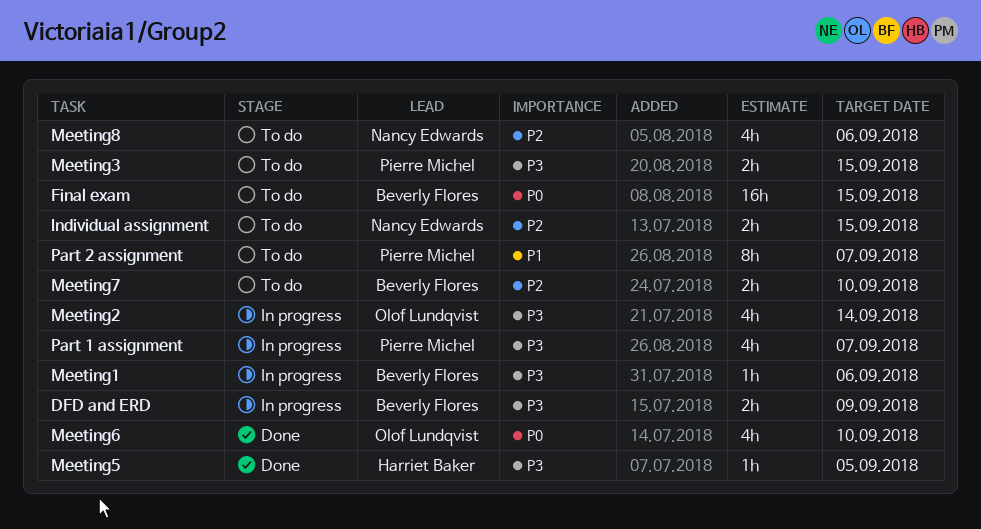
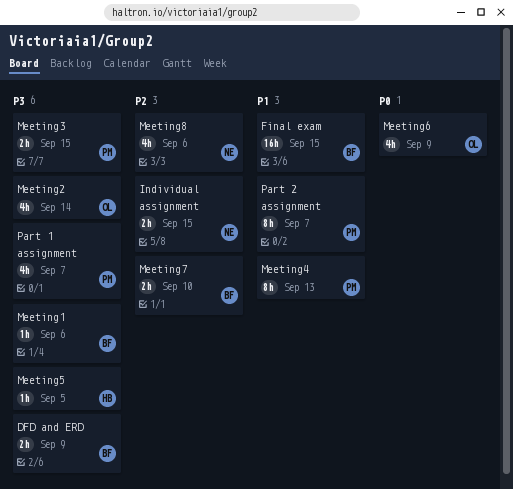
Final exam, priority: P0 -> P1
Meeting4: none -> present
Meeting6, due: Sep 10 -> Sep 9

